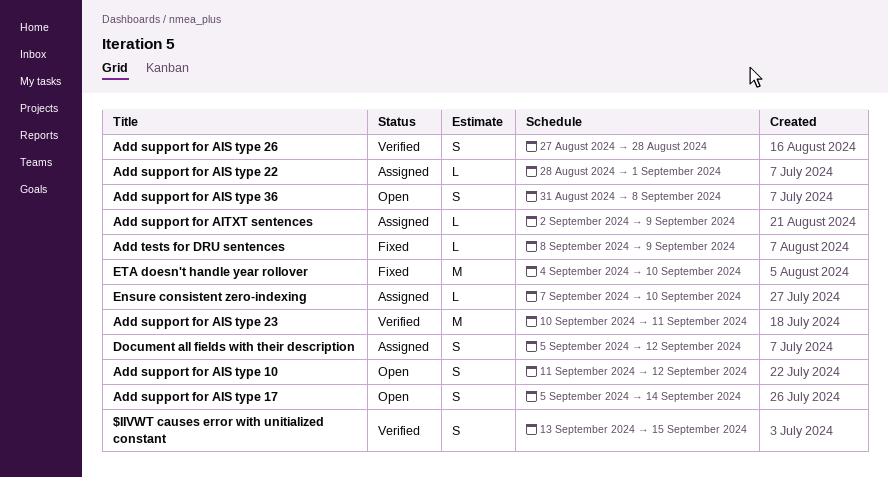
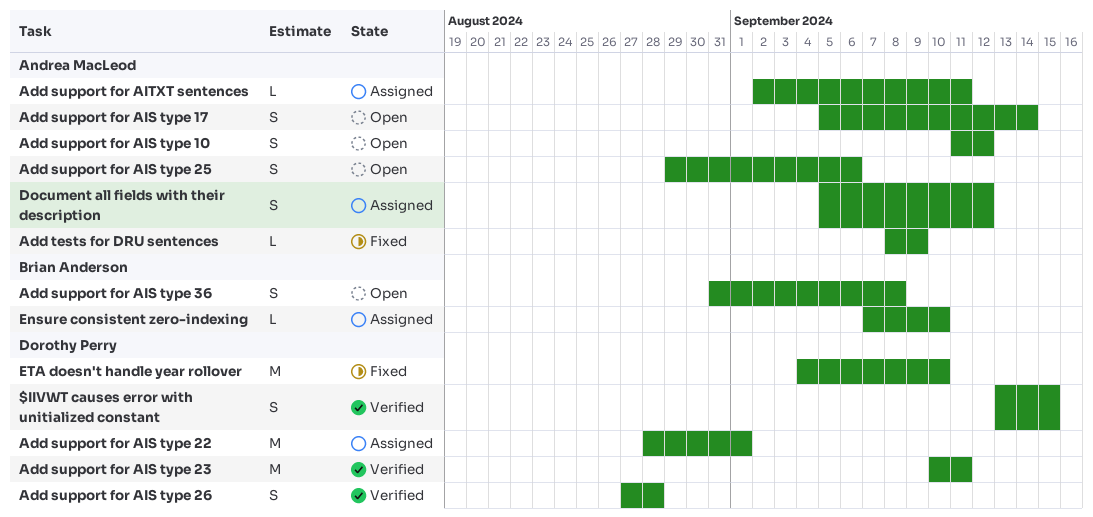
Add support for AIS type 22, estimate: L -> M
Add support for AIS type 25: none -> present
Add support for AITXT sentences, due: Sep 9 -> Sep 11

